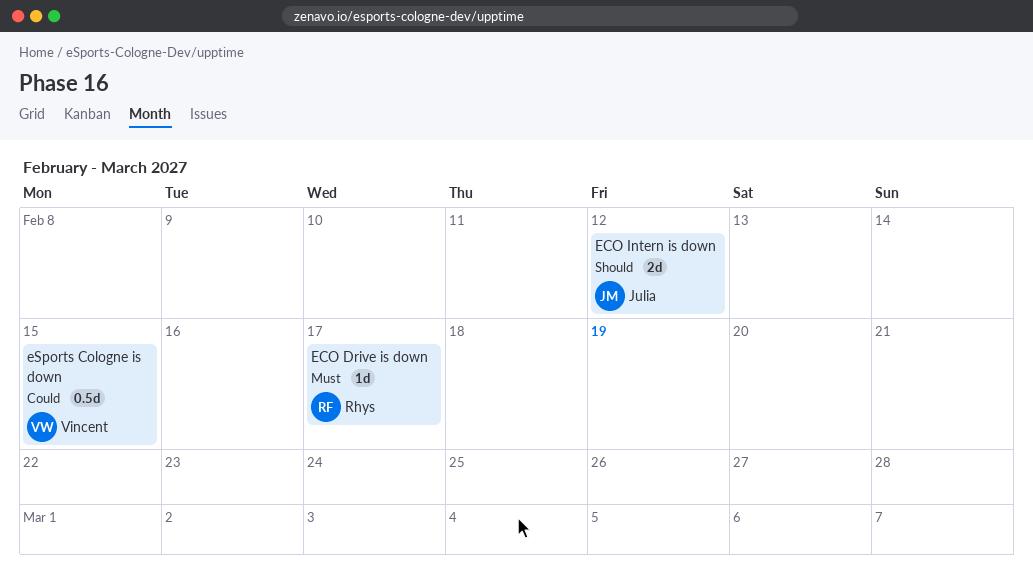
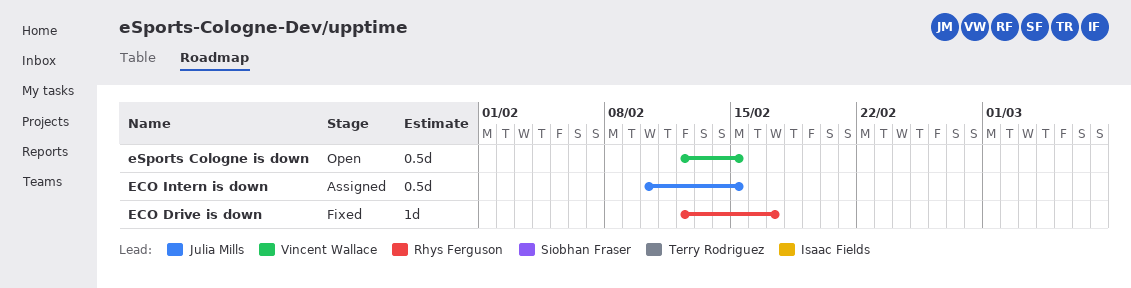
ECO Intern is down, estimate: 2d -> 0.5d
ECO Intern is down, due: Feb 12 -> Feb 15

